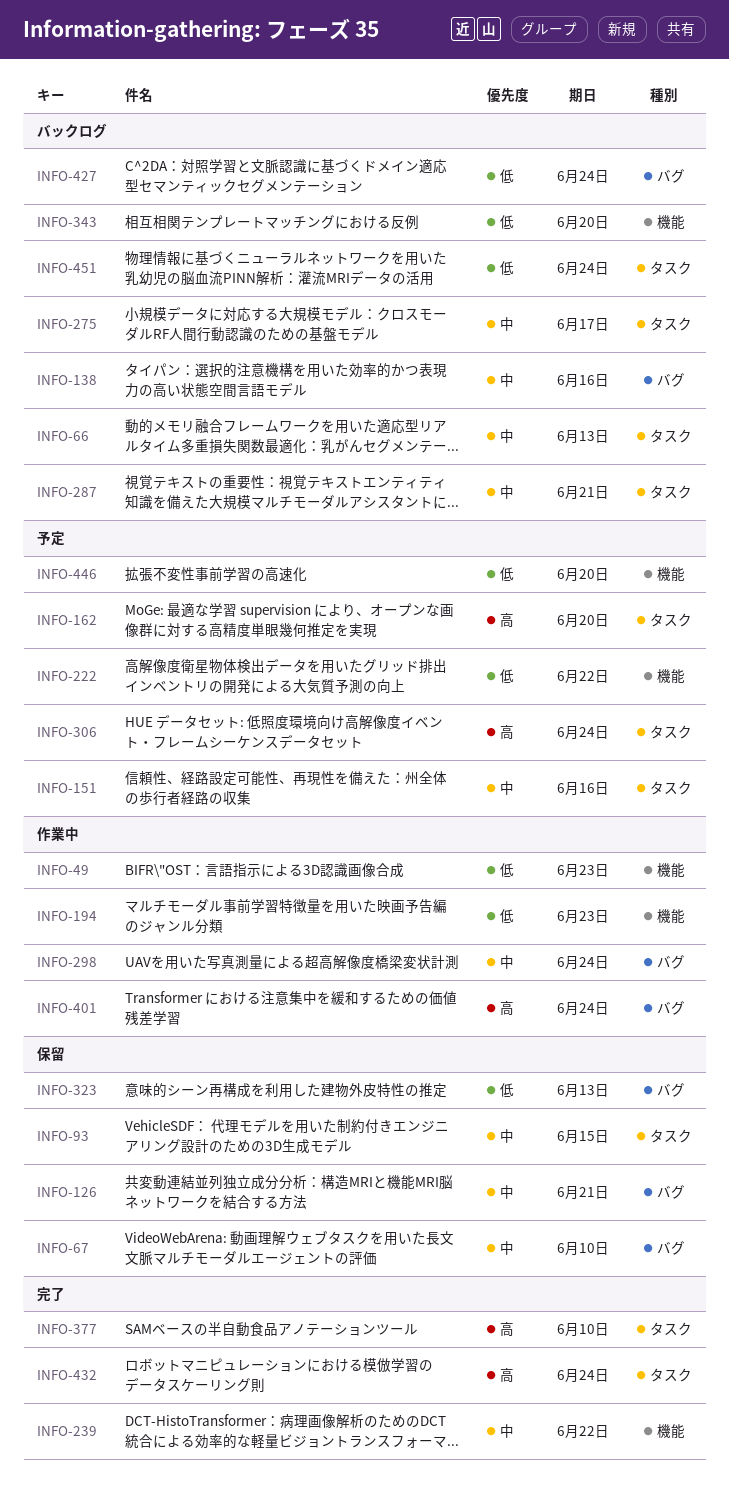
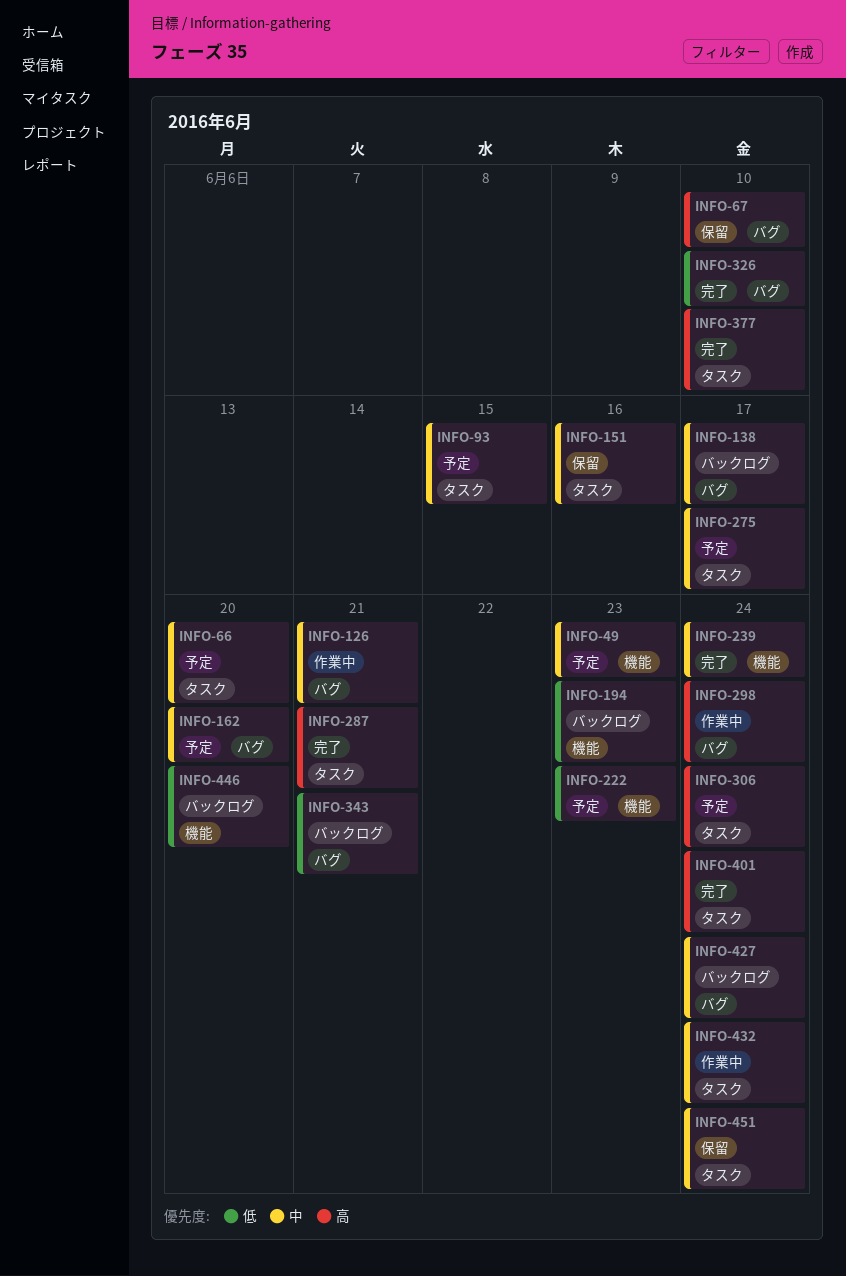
INFO-49, status: 作業中 -> 予定
INFO-49, priority: 低 -> 中
INFO-66, status: バックログ -> 予定
INFO-66, due: Jun 13 -> Jun 20
INFO-67, priority: 中 -> 高
INFO-93, status: 保留 -> 予定
INFO-126, status: 保留 -> 作業中
INFO-138, due: Jun 16 -> Jun 17
INFO-151, status: 予定 -> 保留
INFO-162, priority: 高 -> 中
INFO-162, label: タスク -> バグ
INFO-194, status: 作業中 -> バックログ
INFO-222, due: Jun 22 -> Jun 23
INFO-239, due: Jun 22 -> Jun 24
INFO-275, status: バックログ -> 予定
INFO-287, status: バックログ -> 完了
INFO-287, priority: 中 -> 高
INFO-298, priority: 中 -> 高
INFO-323: present -> none
INFO-326: none -> present
INFO-343, label: 機能 -> バグ
INFO-343, due: Jun 20 -> Jun 21
INFO-401, status: 作業中 -> 完了
INFO-401, label: バグ -> タスク
INFO-427, priority: 低 -> 中
INFO-432, status: 完了 -> 作業中
INFO-432, priority: 高 -> 中
INFO-446, status: 予定 -> バックログ
INFO-451, status: バックログ -> 保留
INFO-451, priority: 低 -> 中

